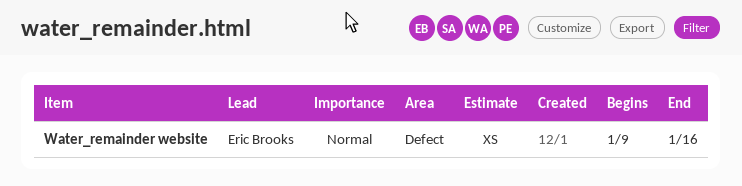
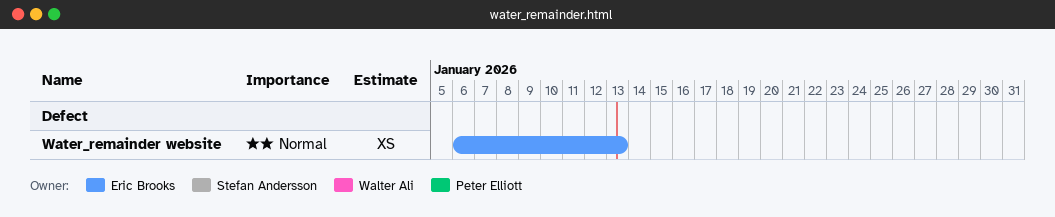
Water_remainder website, start: Jan 9 -> Jan 6
Water_remainder website, due: Jan 16 -> Jan 13

